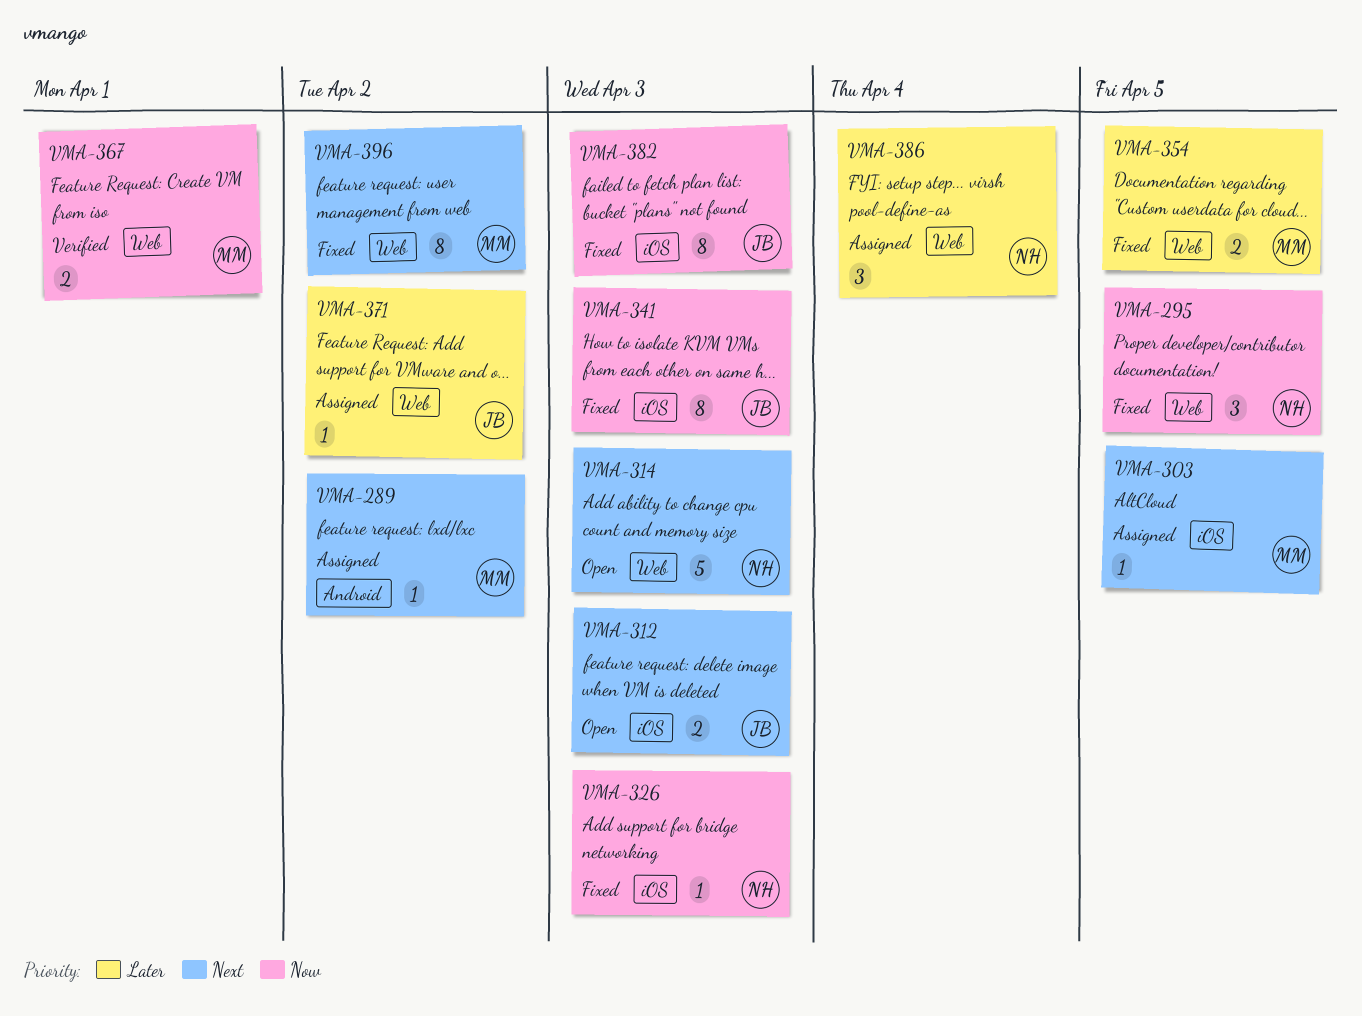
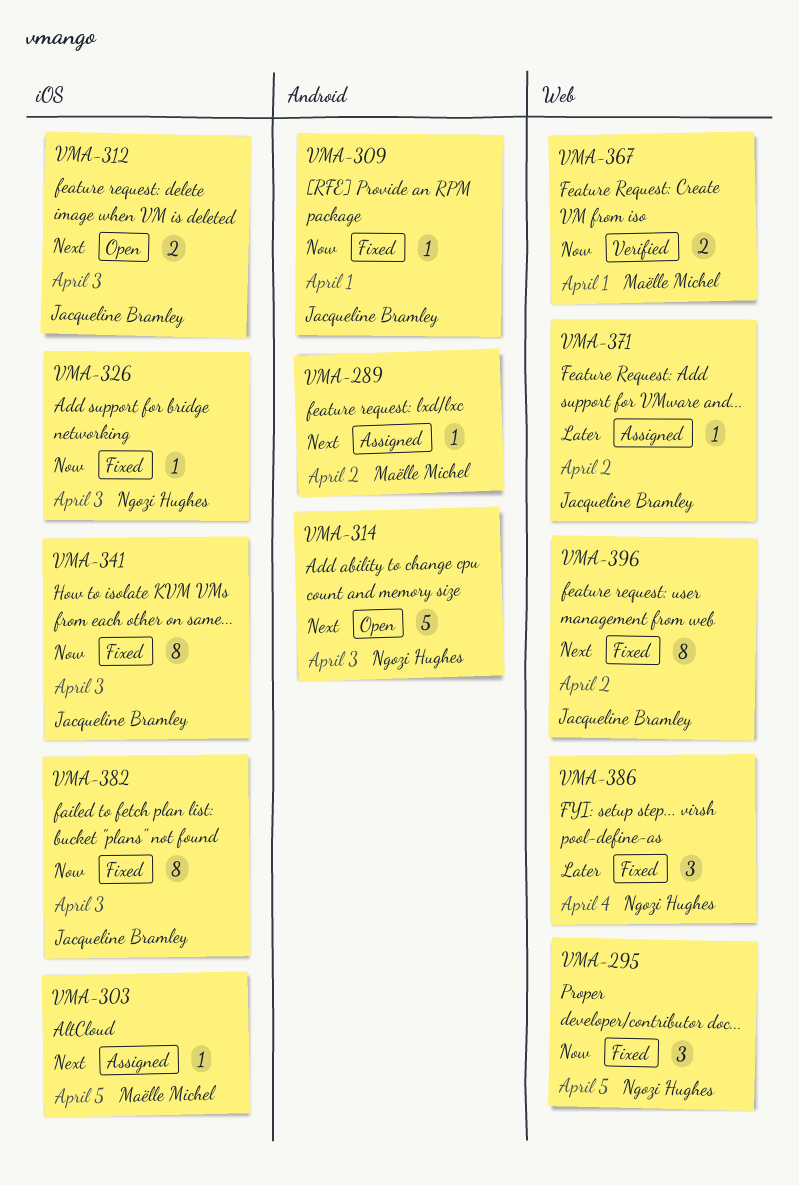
VMA-309: none -> present
VMA-314, label: Web -> Android
VMA-354: present -> none
VMA-386, status: Assigned -> Fixed
VMA-396, owner: Maëlle Michel -> Jacqueline Bramley

